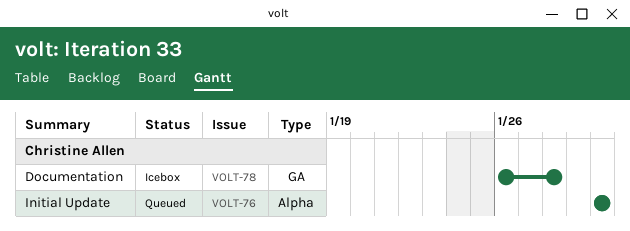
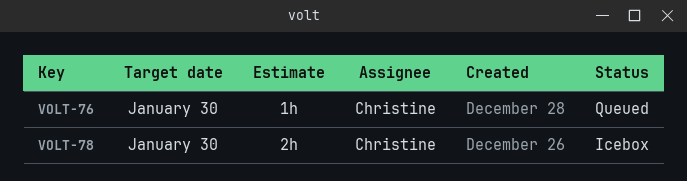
VOLT-78, due: Jan 28 -> Jan 30

